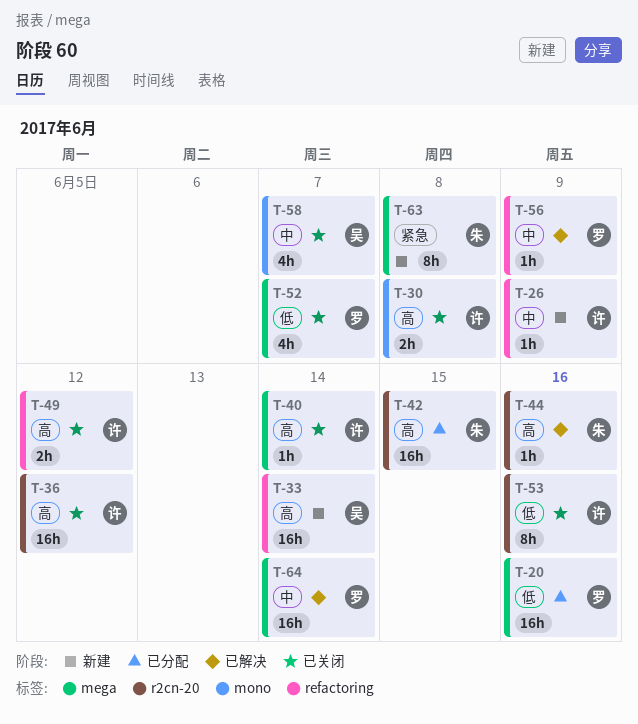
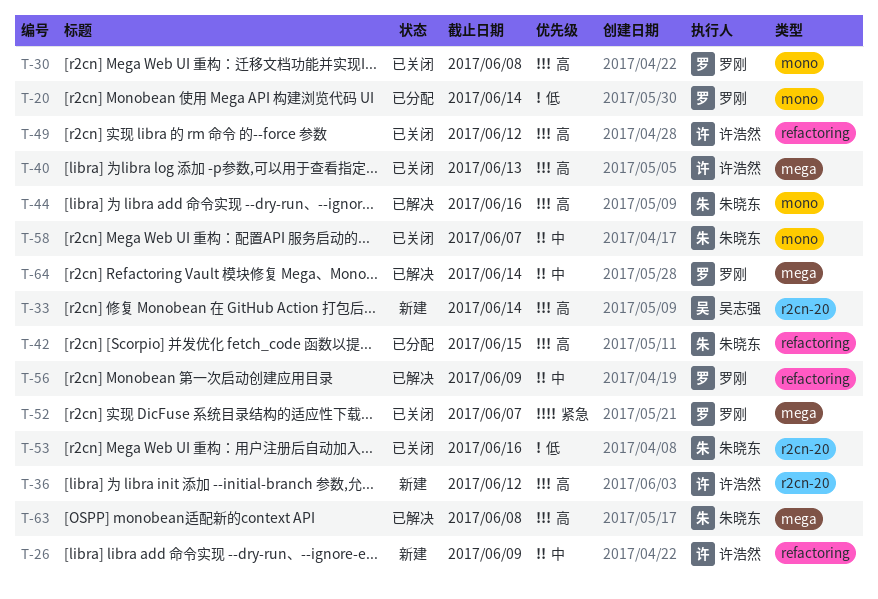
T-20, label: mega -> mono
T-20, due: Jun 16 -> Jun 14
T-30, owner: 许浩然 -> 罗刚
T-33, label: refactoring -> r2cn-20
T-36, status: 已关闭 -> 新建
T-40, due: Jun 14 -> Jun 13
T-42, label: r2cn-20 -> refactoring
T-44, label: r2cn-20 -> mono
T-52, priority: 低 -> 紧急
T-53, owner: 许浩然 -> 朱晓东
T-58, owner: 吴志强 -> 朱晓东
T-63, status: 新建 -> 已解决
T-63, priority: 紧急 -> 高

